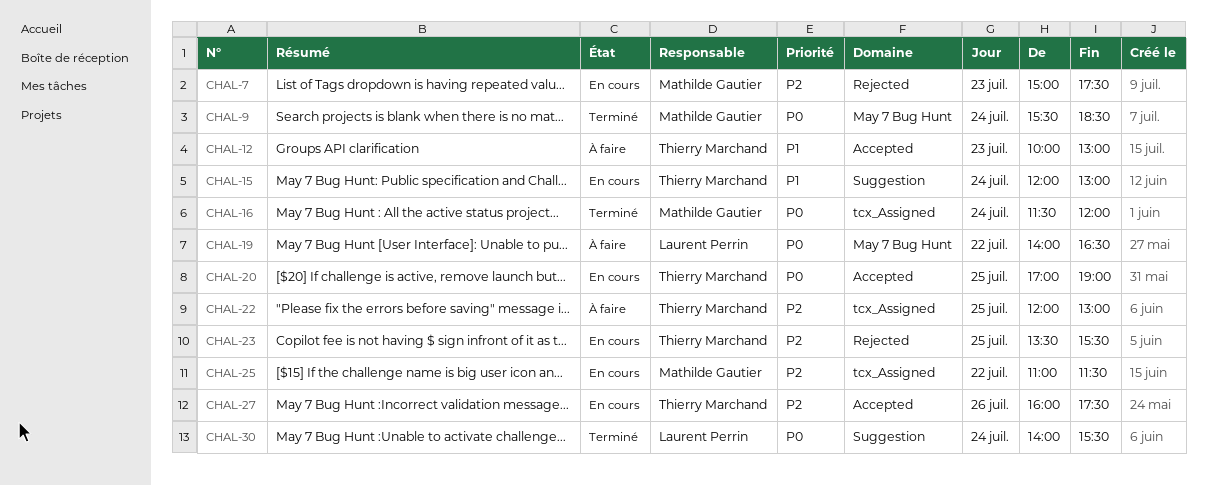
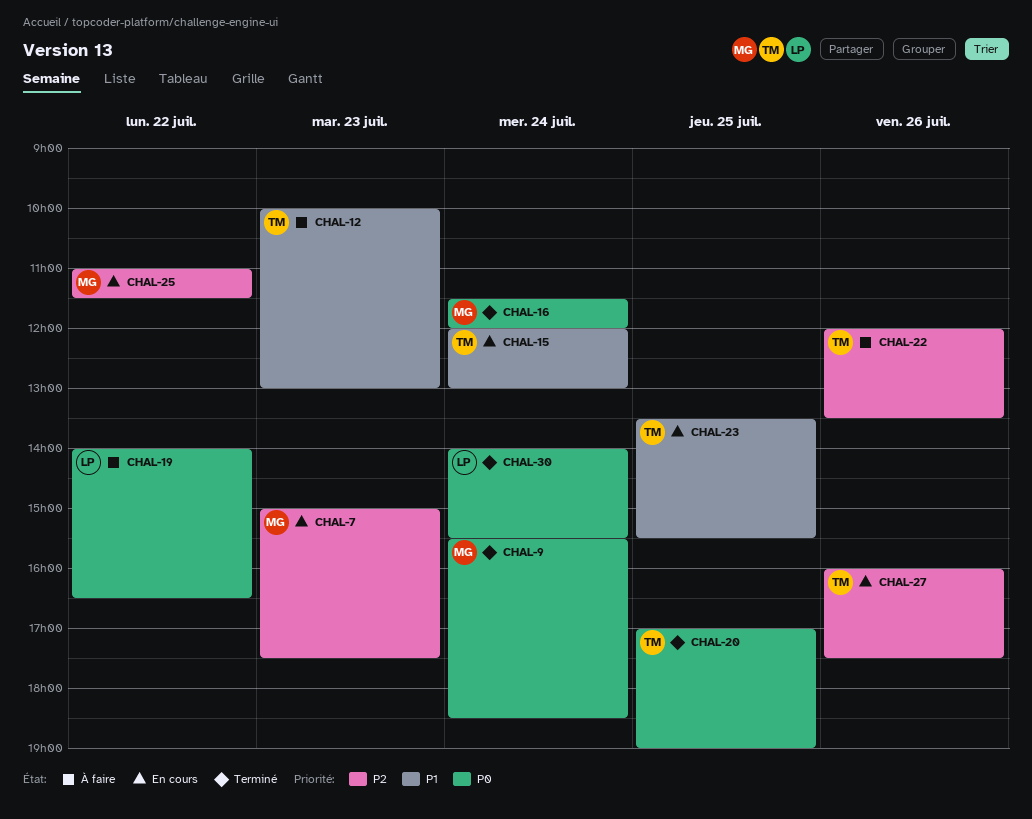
CHAL-20, status: En cours -> Terminé
CHAL-22, day: Jul 25 -> Jul 26
CHAL-22, ends: 13:00 -> 13:30
CHAL-23, priority: P2 -> P1

